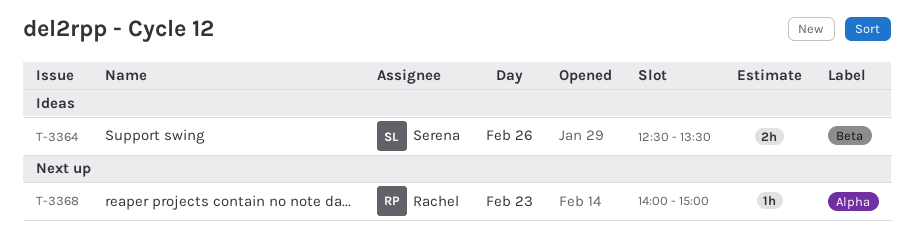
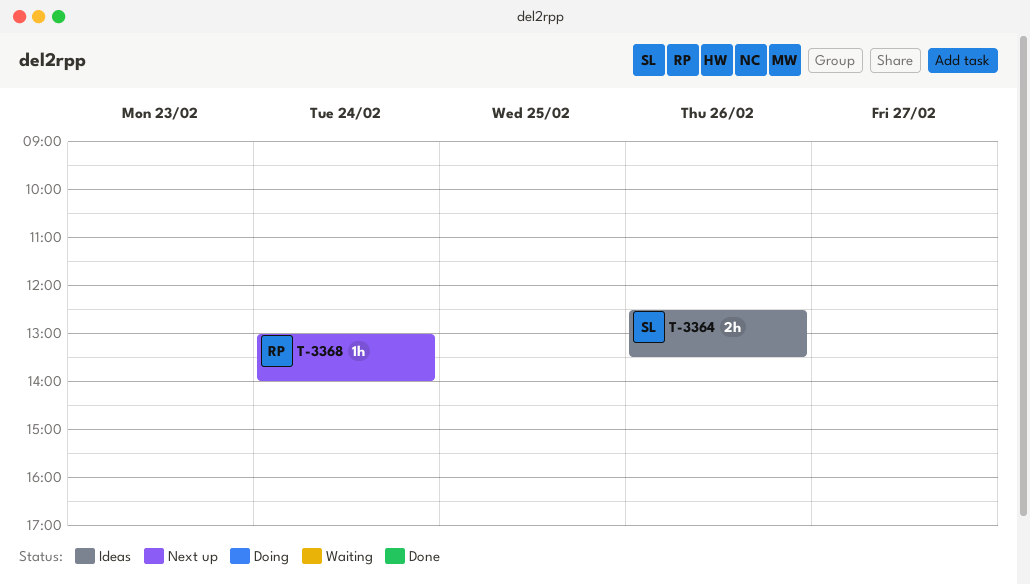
T-3368, day: Feb 23 -> Feb 24
T-3368, begins: 14:00 -> 13:00
T-3368, ends: 15:00 -> 14:00

